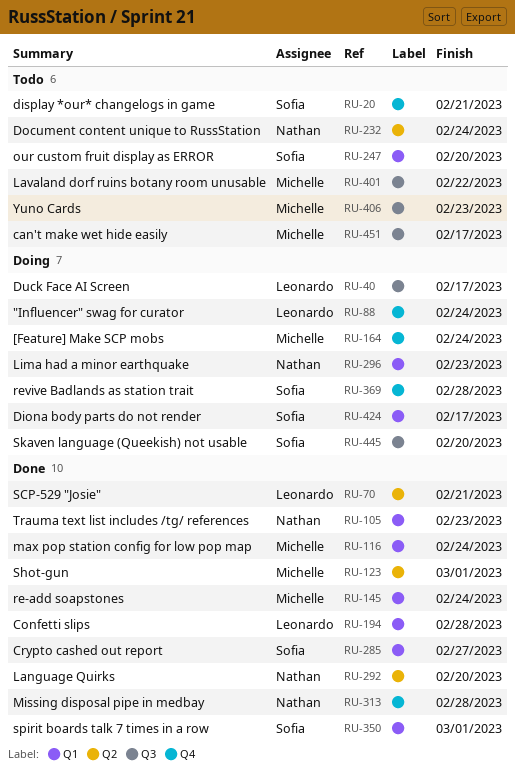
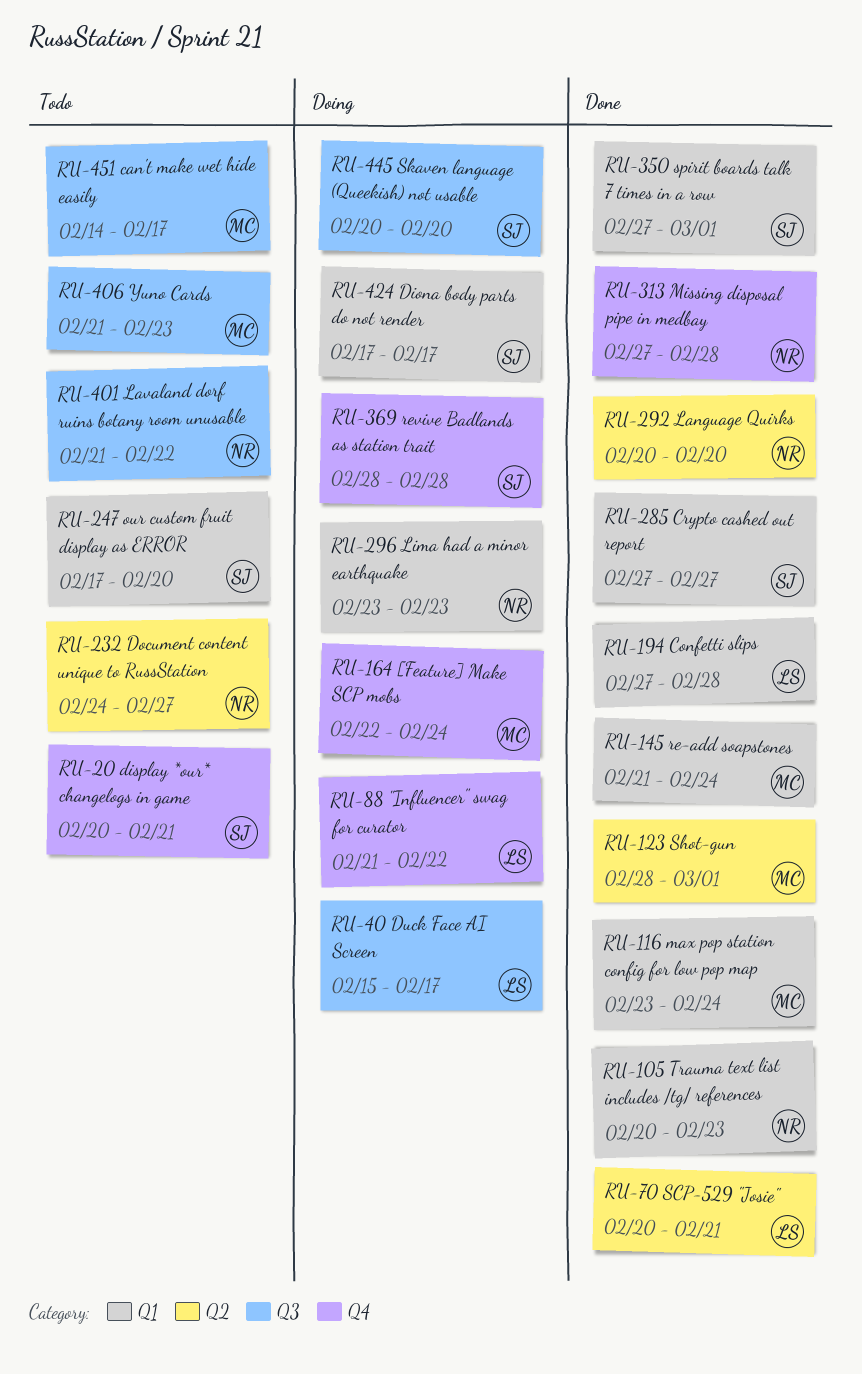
RU-88, due: Feb 24 -> Feb 22
RU-232, due: Feb 24 -> Feb 27
RU-401, owner: Michelle -> Nathan

